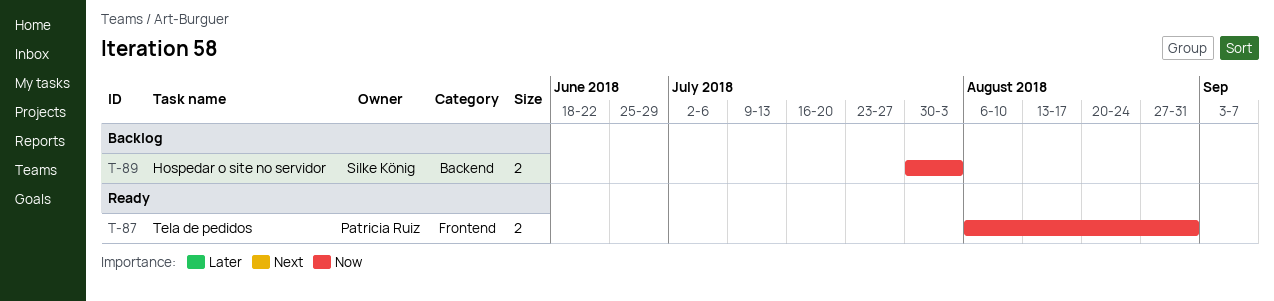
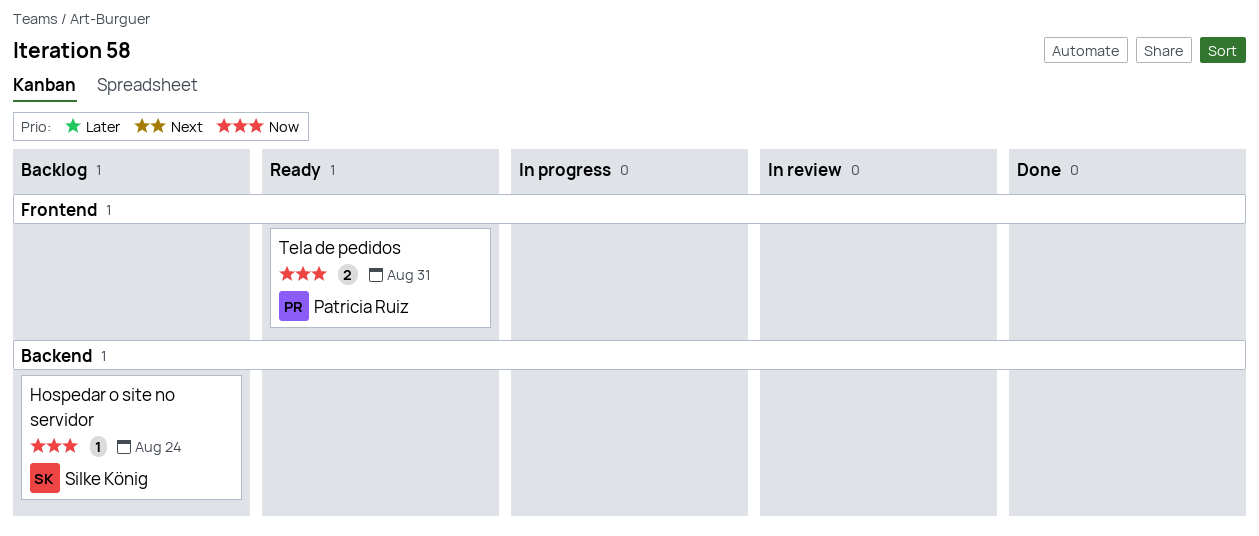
Hospedar o site no servidor, estimate: 2 -> 1
Hospedar o site no servidor, due: Aug 3 -> Aug 24

